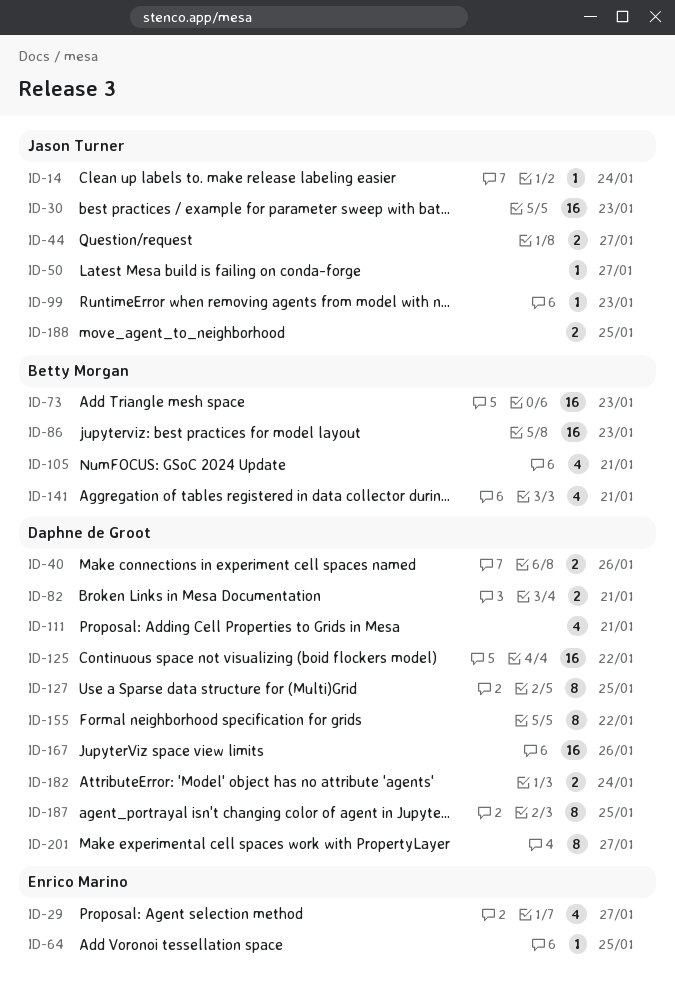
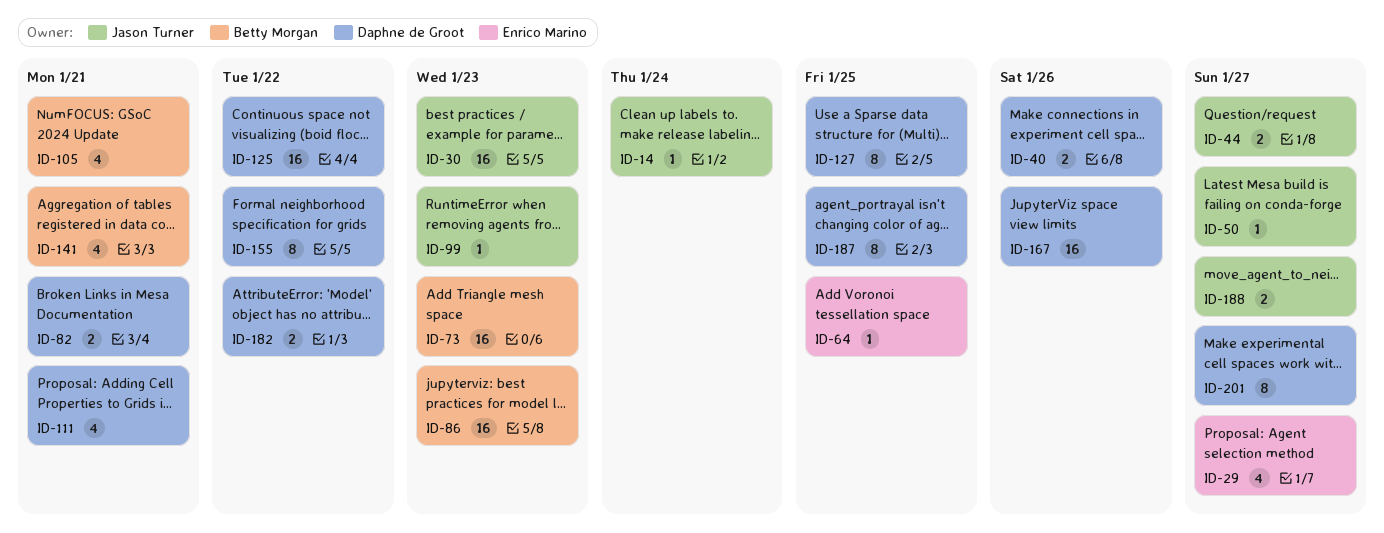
ID-182, due: Jan 24 -> Jan 22
ID-188, due: Jan 25 -> Jan 27

